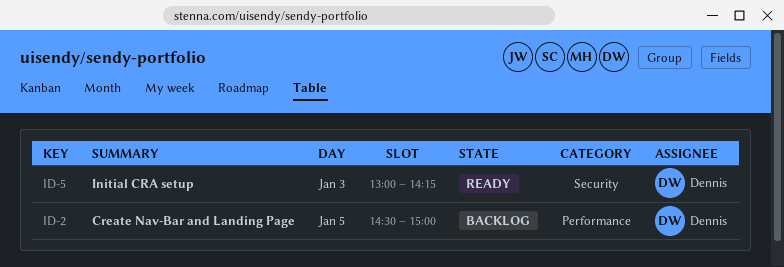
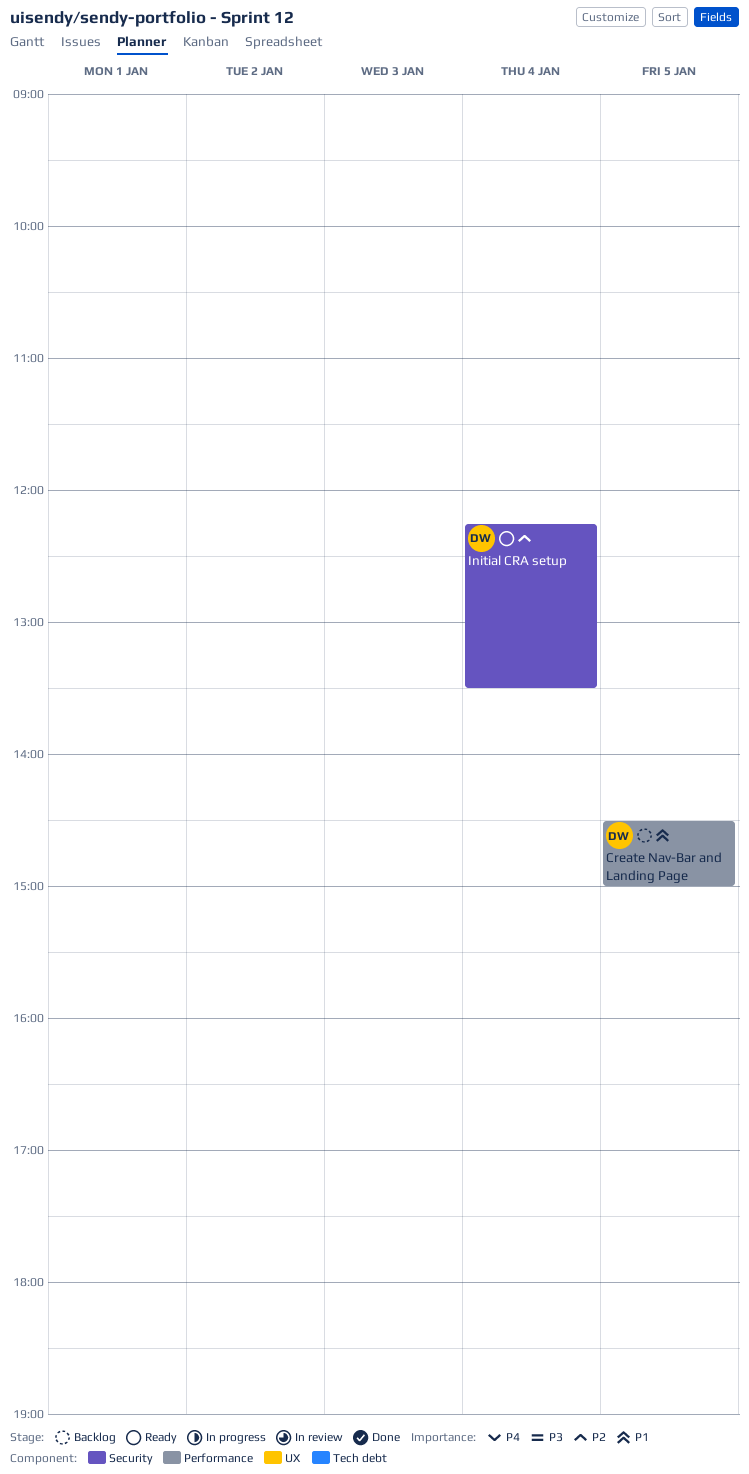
Initial CRA setup, day: Jan 3 -> Jan 4
Initial CRA setup, begins: 13:00 -> 12:15
Initial CRA setup, ends: 14:15 -> 13:30

